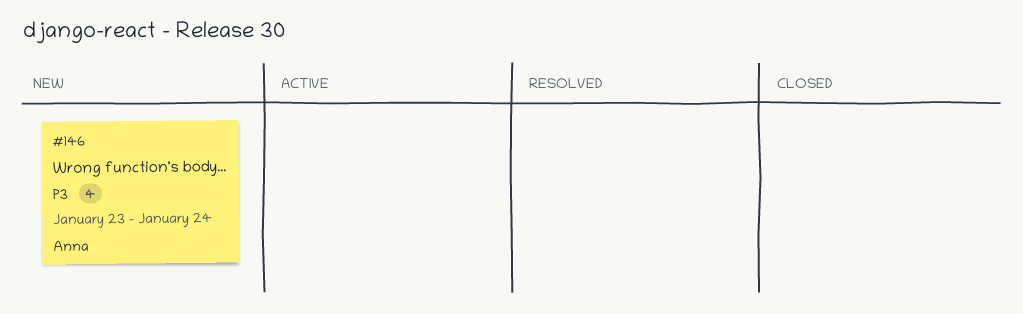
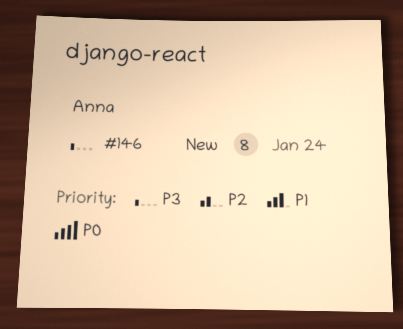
#146, estimate: 4 -> 8

